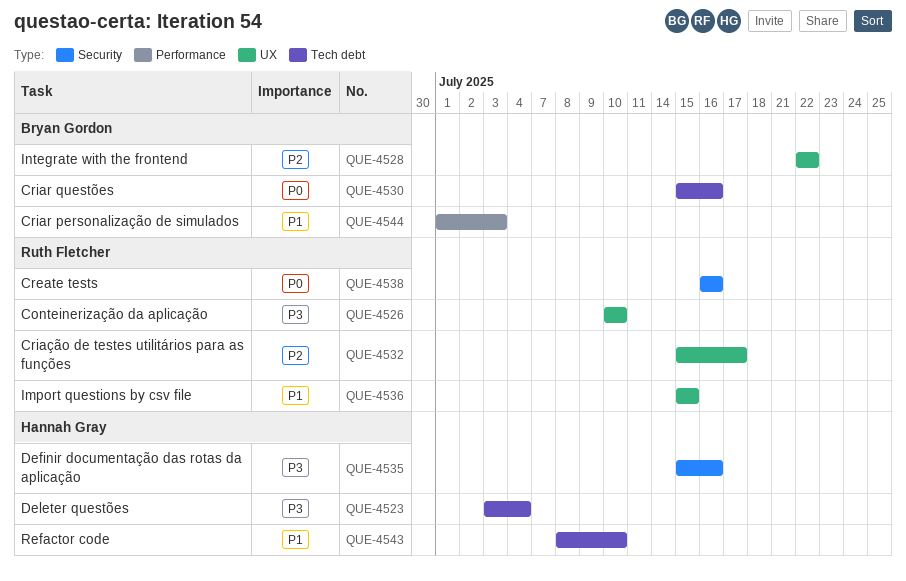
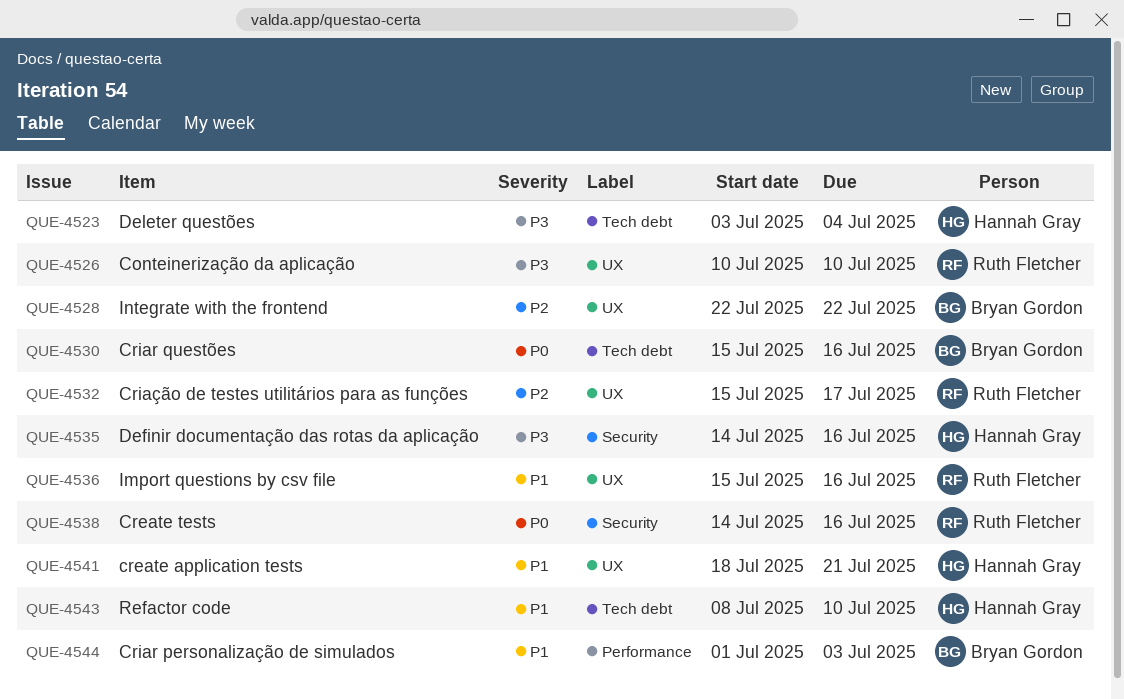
QUE-4535, start: Jul 15 -> Jul 14
QUE-4536, due: Jul 15 -> Jul 16
QUE-4538, start: Jul 16 -> Jul 14
QUE-4541: none -> present

